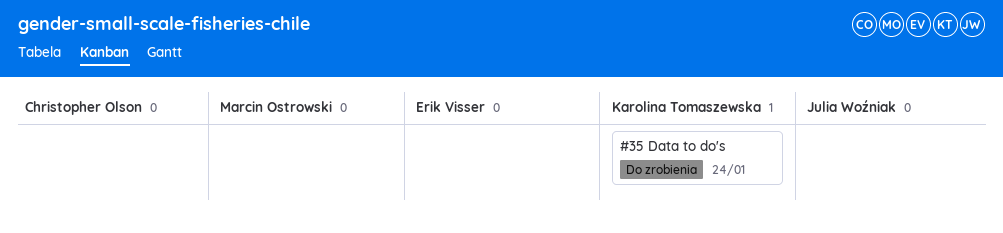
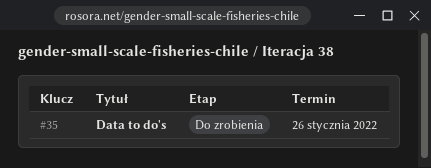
#35, due: Jan 24 -> Jan 26

